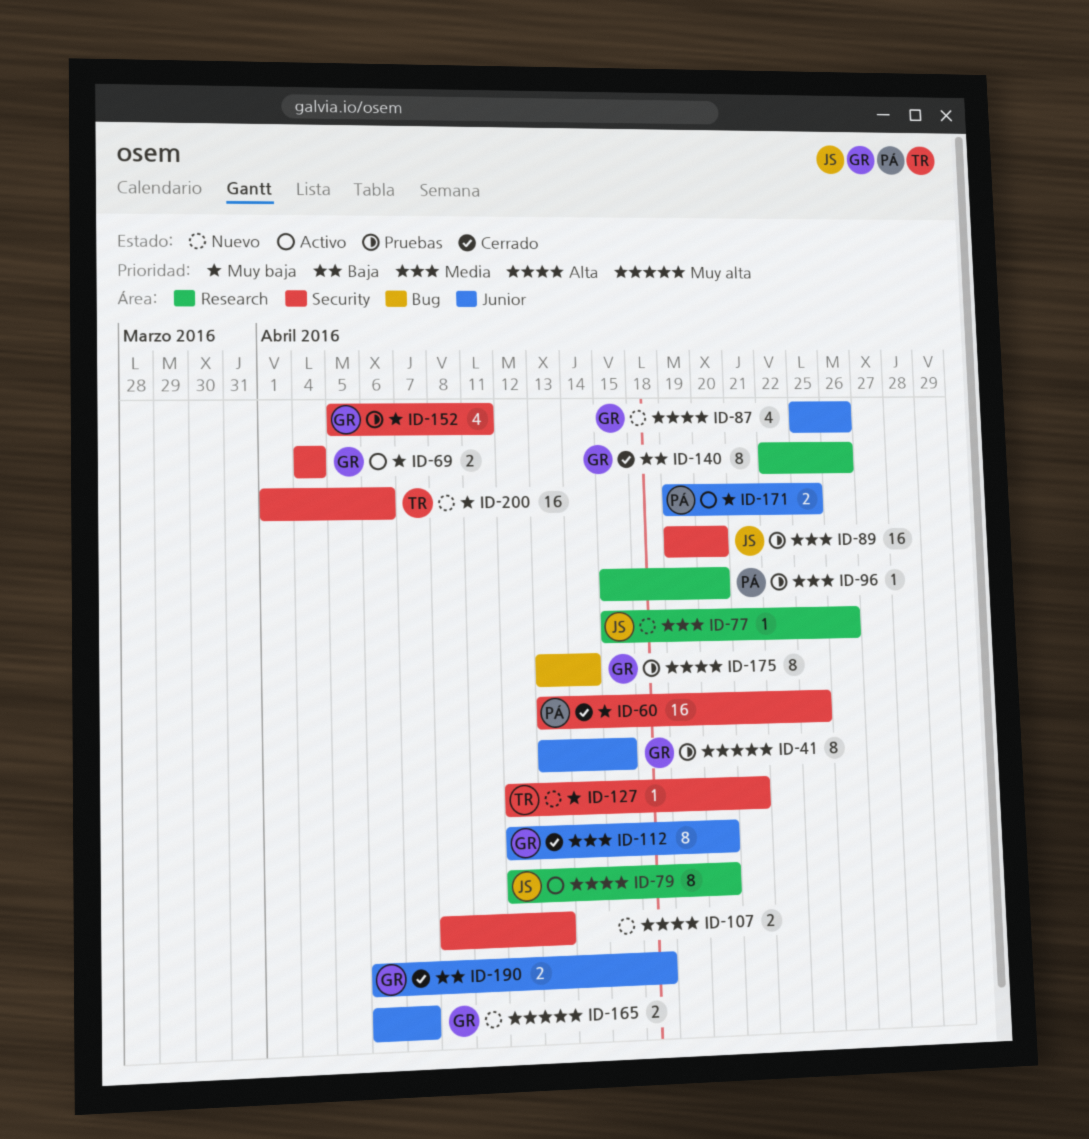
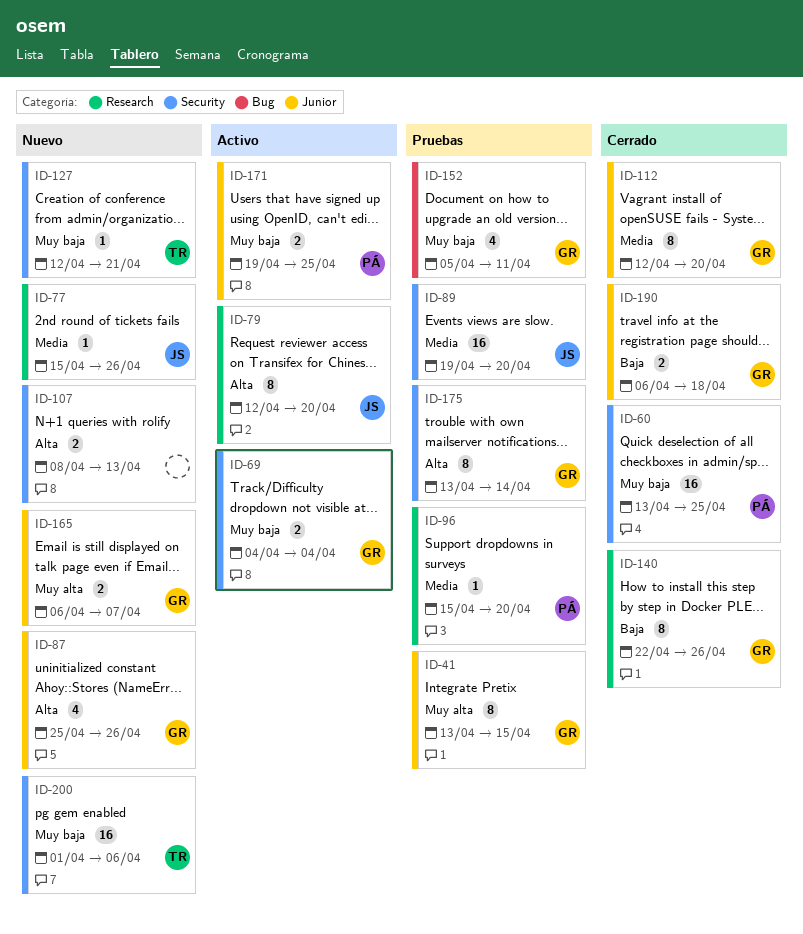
ID-152, label: Security -> Bug
ID-175, label: Bug -> Security

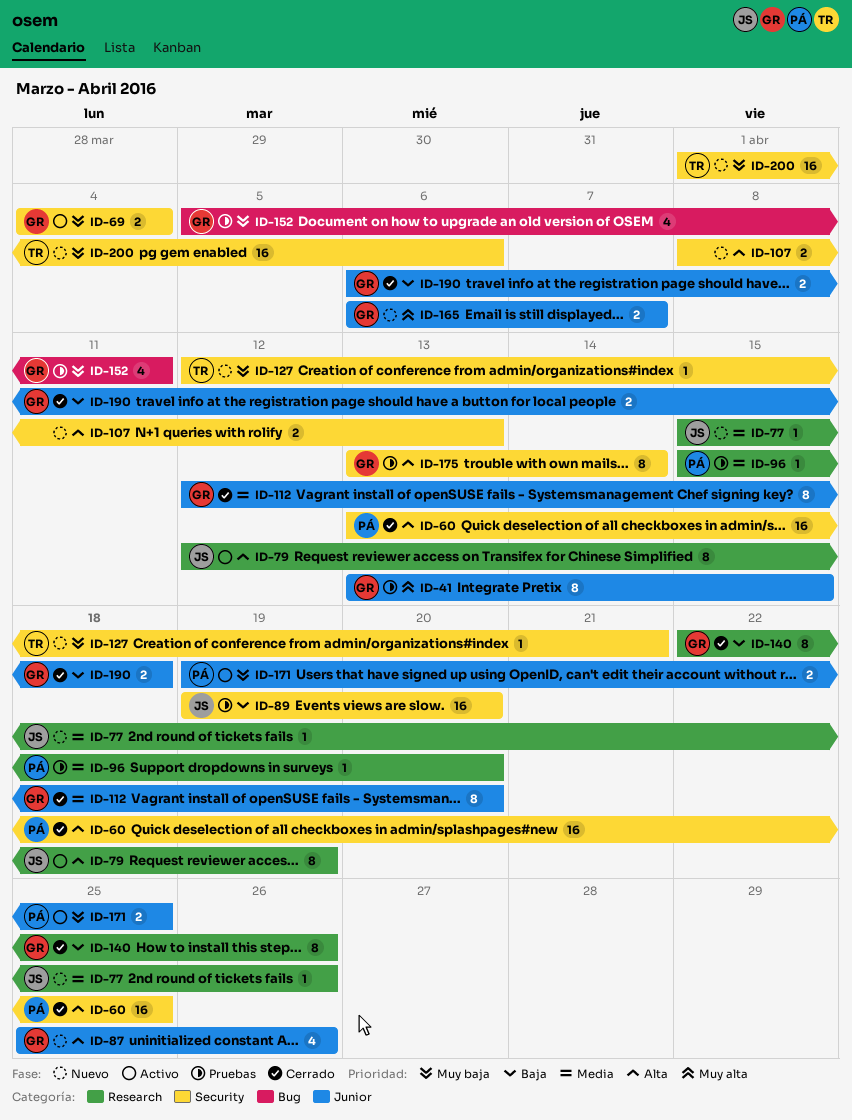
ID-60, priority: Muy baja -> Alta
ID-79, due: Apr 20 -> Apr 19
ID-89, priority: Media -> Baja

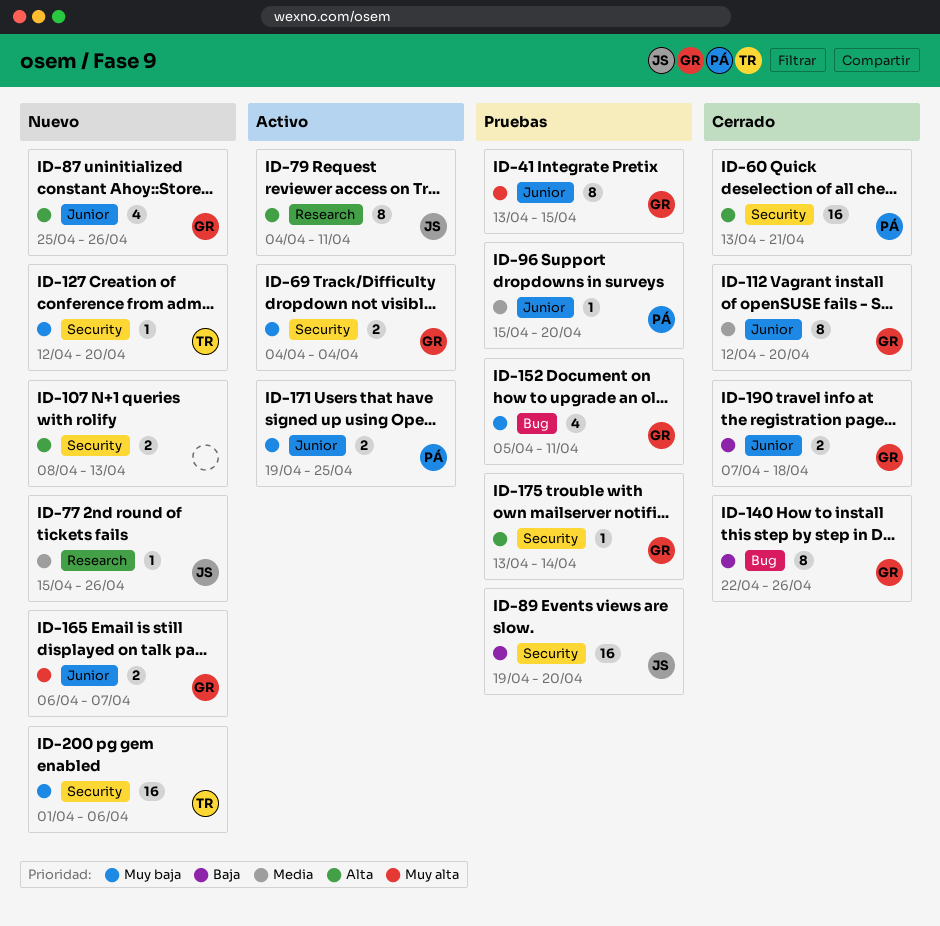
ID-60, due: Apr 25 -> Apr 21
ID-79, start: Apr 12 -> Apr 4
ID-79, due: Apr 19 -> Apr 11
ID-96, label: Research -> Junior
ID-127, due: Apr 21 -> Apr 20
ID-140, label: Research -> Bug
ID-175, estimate: 8 -> 1
ID-190, start: Apr 6 -> Apr 7

